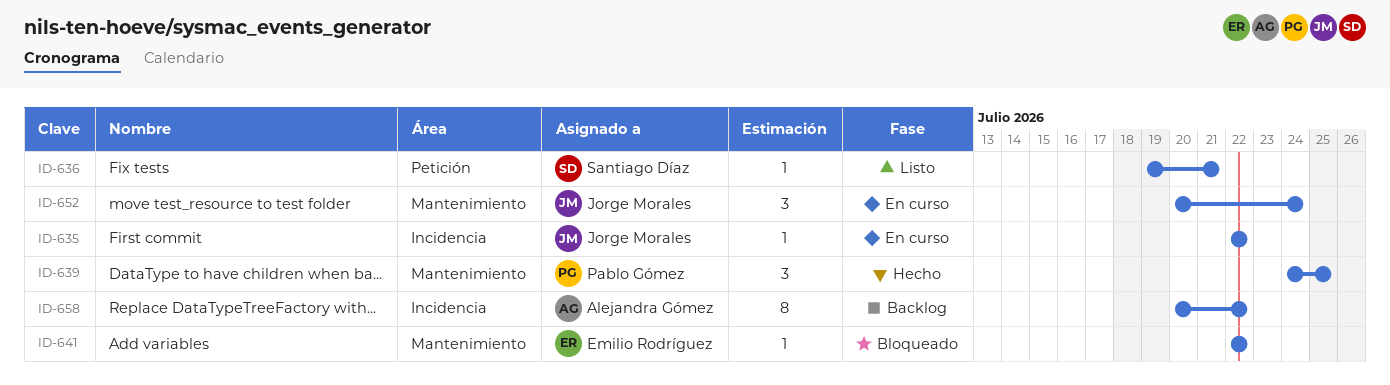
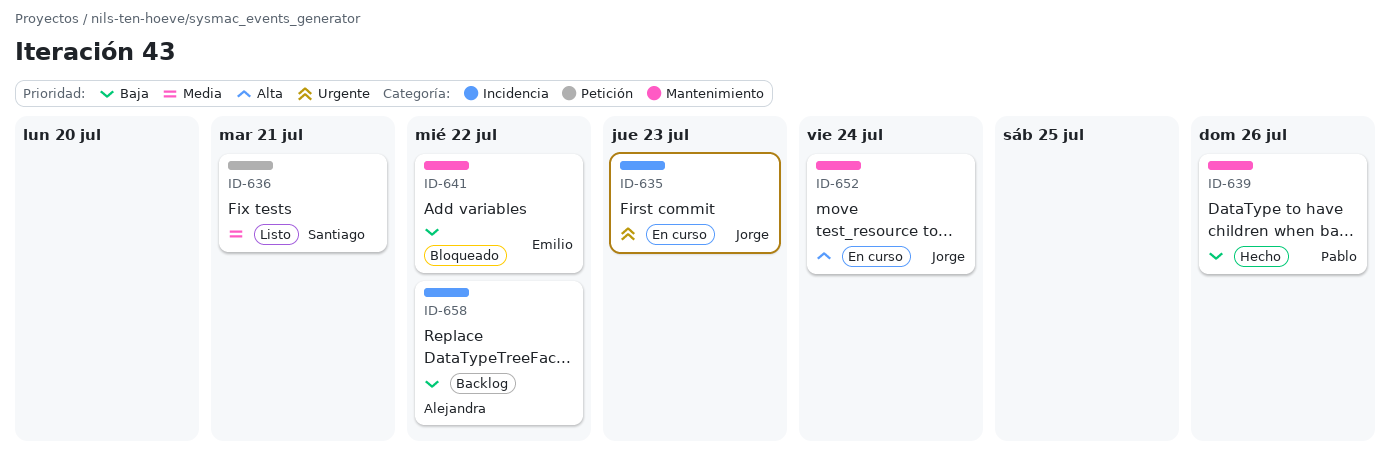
ID-635, due: Jul 22 -> Jul 23
ID-639, due: Jul 25 -> Jul 26

